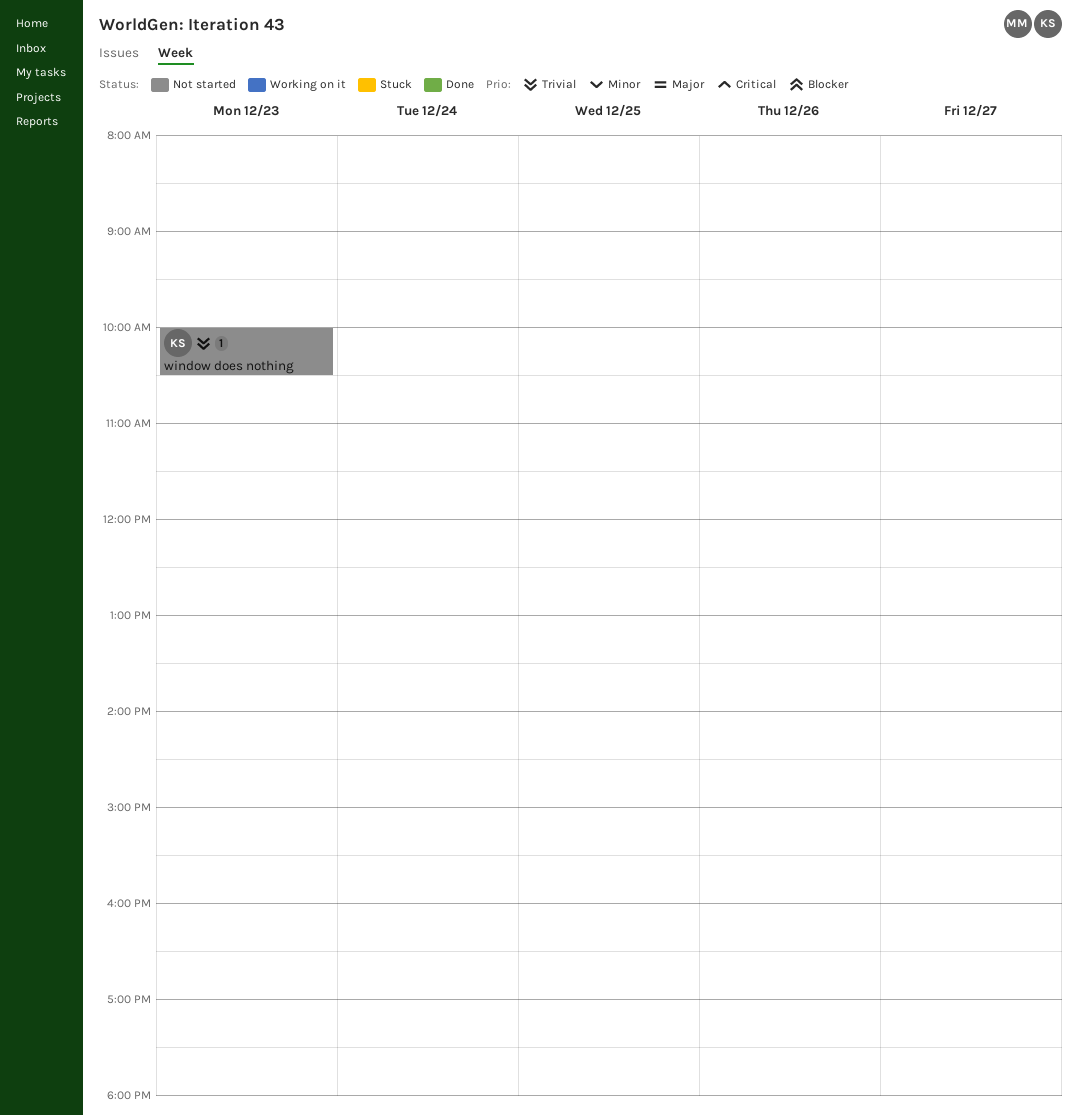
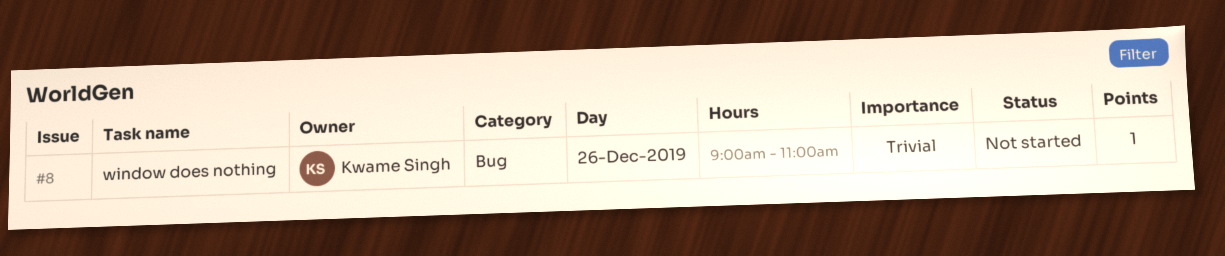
window does nothing, day: Dec 23 -> Dec 26
window does nothing, begins: 10:00 -> 09:00
window does nothing, ends: 10:30 -> 11:00

